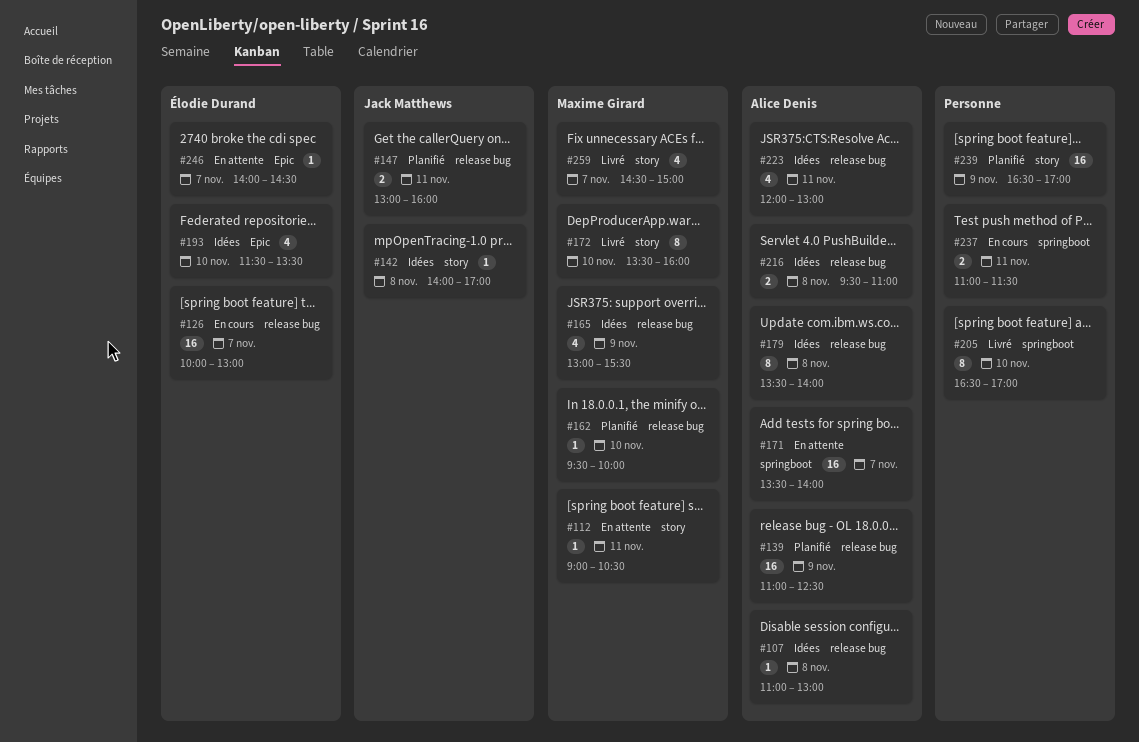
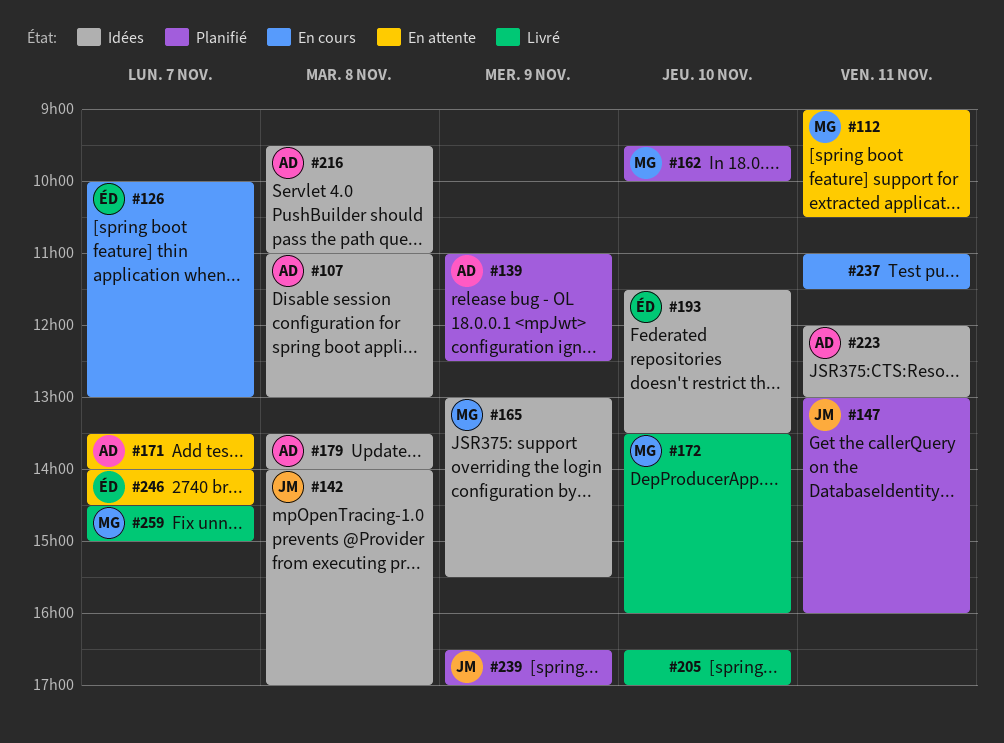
#239, owner: none -> Jack Matthews

